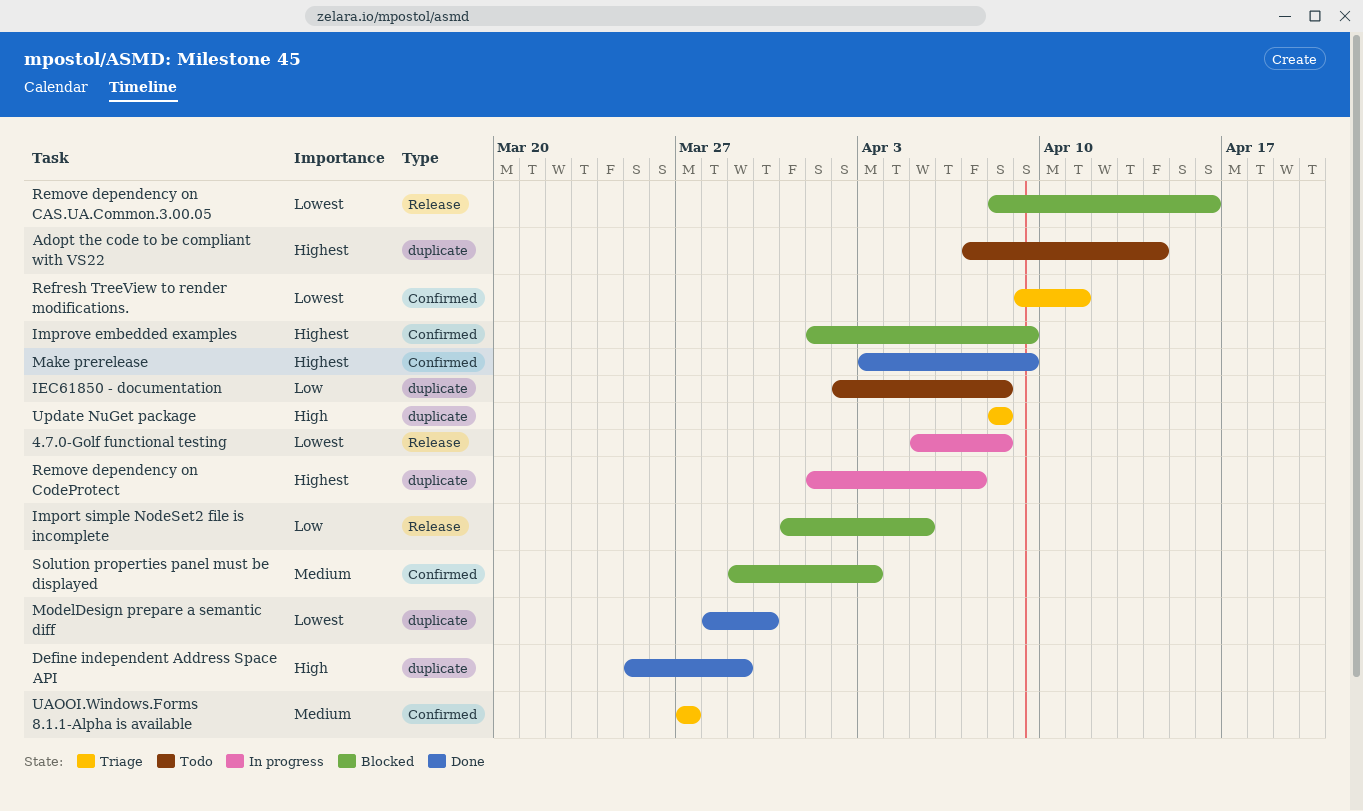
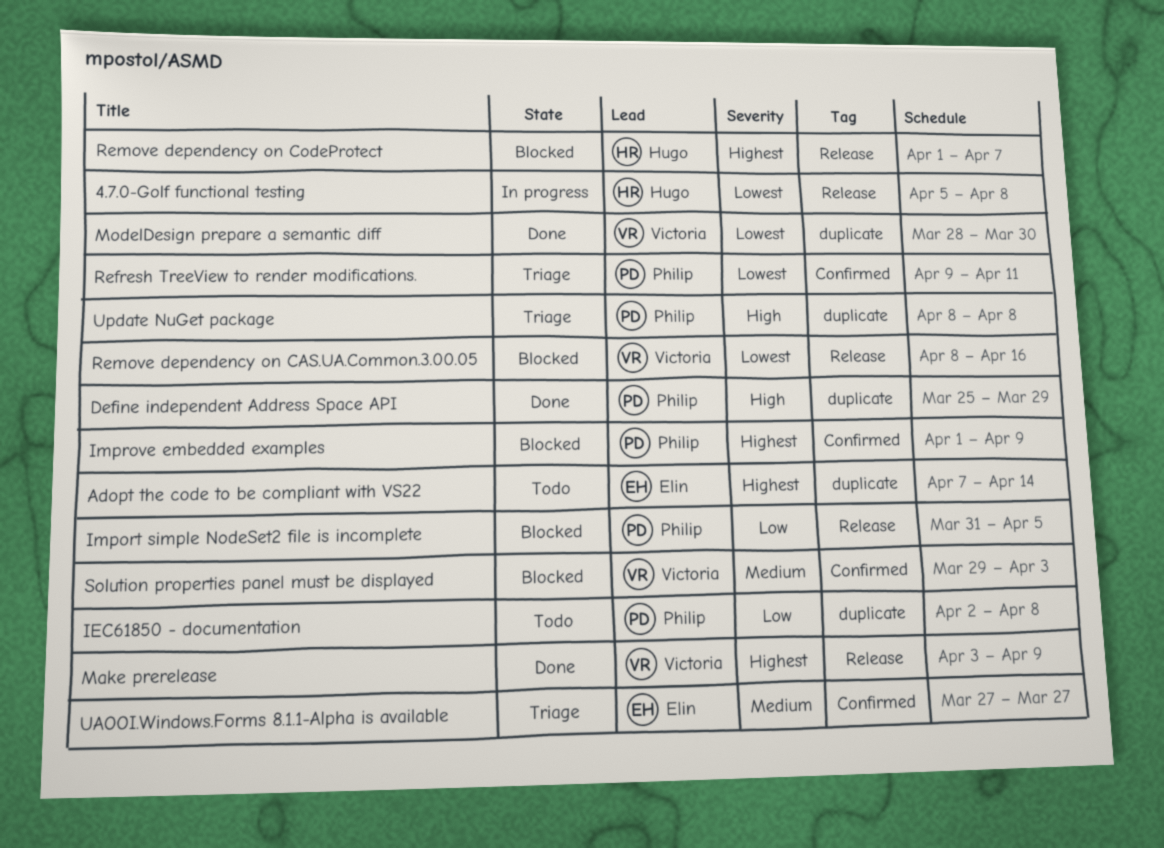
Make prerelease, label: Confirmed -> Release
Remove dependency on CodeProtect, status: In progress -> Blocked
Remove dependency on CodeProtect, label: duplicate -> Release

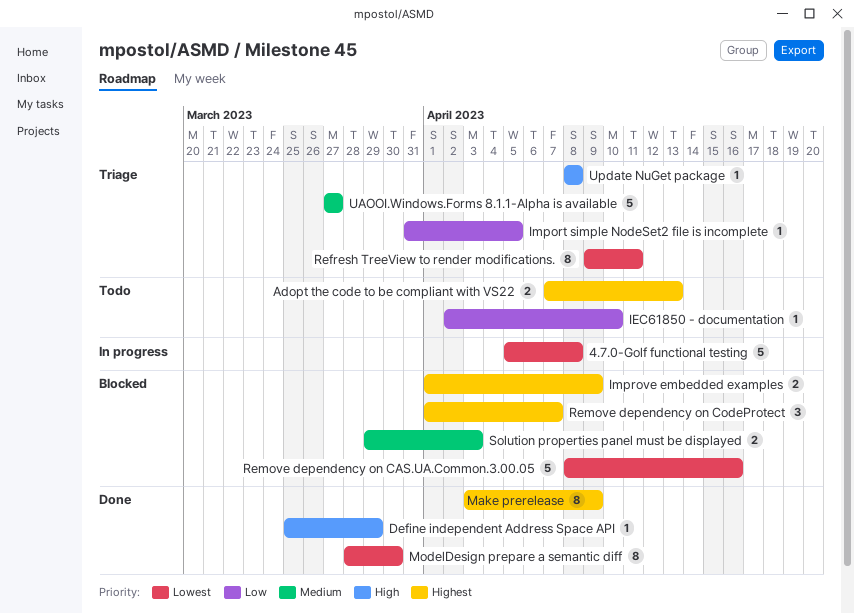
Adopt the code to be compliant with VS22, due: Apr 14 -> Apr 13
IEC61850 - documentation, due: Apr 8 -> Apr 10
Import simple NodeSet2 file is incomplete, status: Blocked -> Triage

